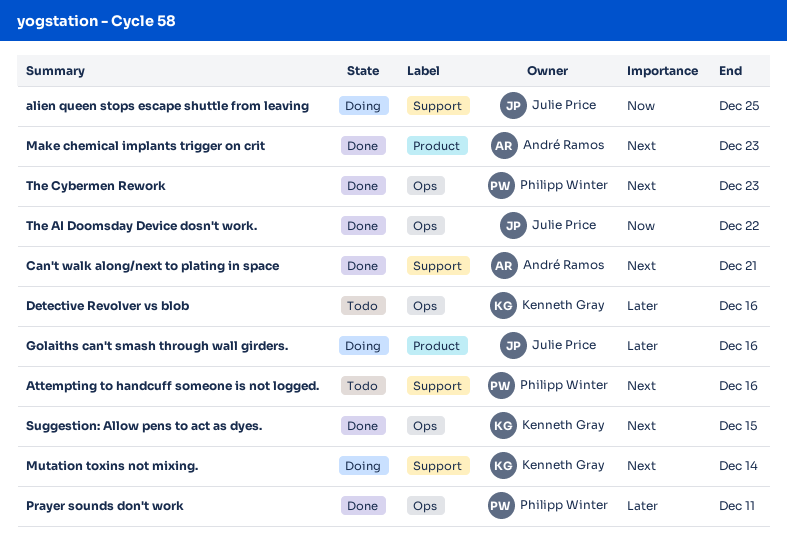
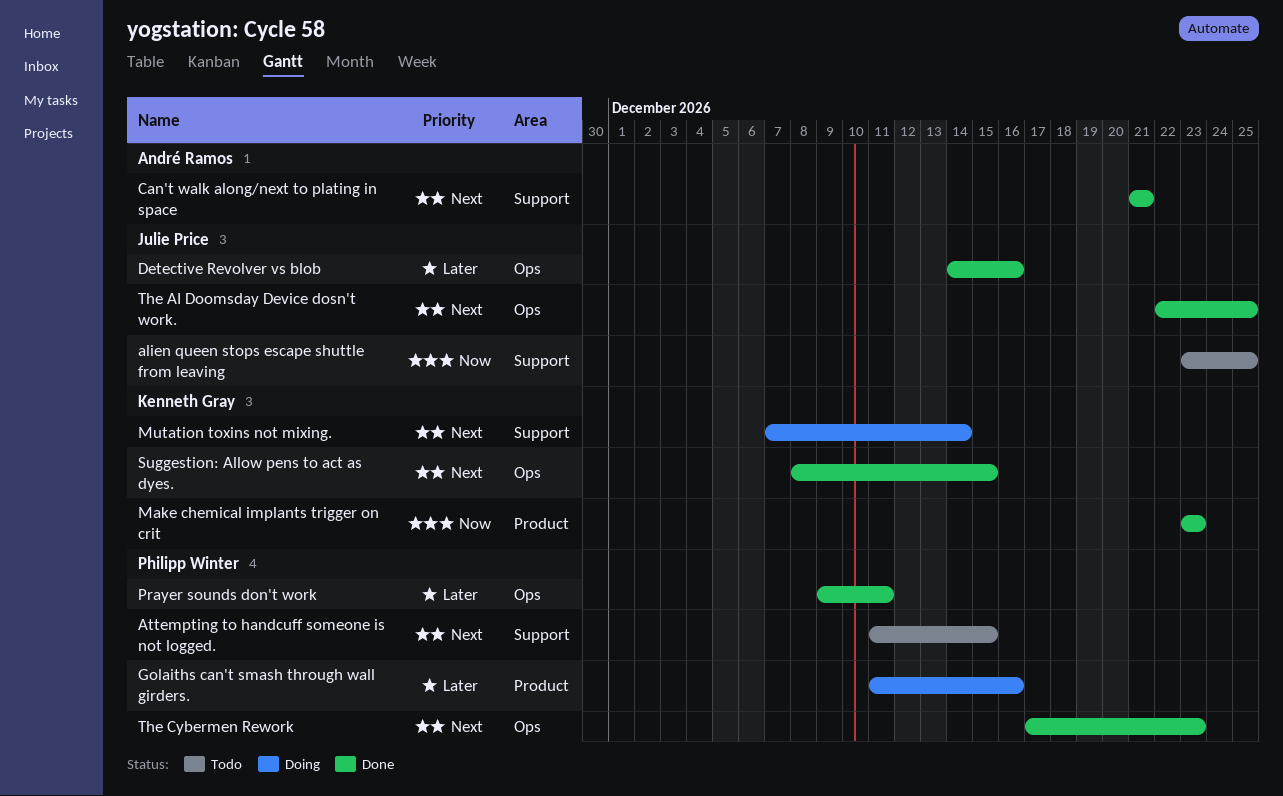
alien queen stops escape shuttle from leaving, status: Doing -> Todo
Attempting to handcuff someone is not logged., due: Dec 16 -> Dec 15
Detective Revolver vs blob, status: Todo -> Done
Detective Revolver vs blob, owner: Kenneth Gray -> Julie Price
Golaiths can't smash through wall girders., owner: Julie Price -> Philipp Winter
Make chemical implants trigger on crit, owner: André Ramos -> Kenneth Gray
Make chemical implants trigger on crit, priority: Next -> Now
The AI Doomsday Device dosn't work., priority: Now -> Next
The AI Doomsday Device dosn't work., due: Dec 22 -> Dec 25

